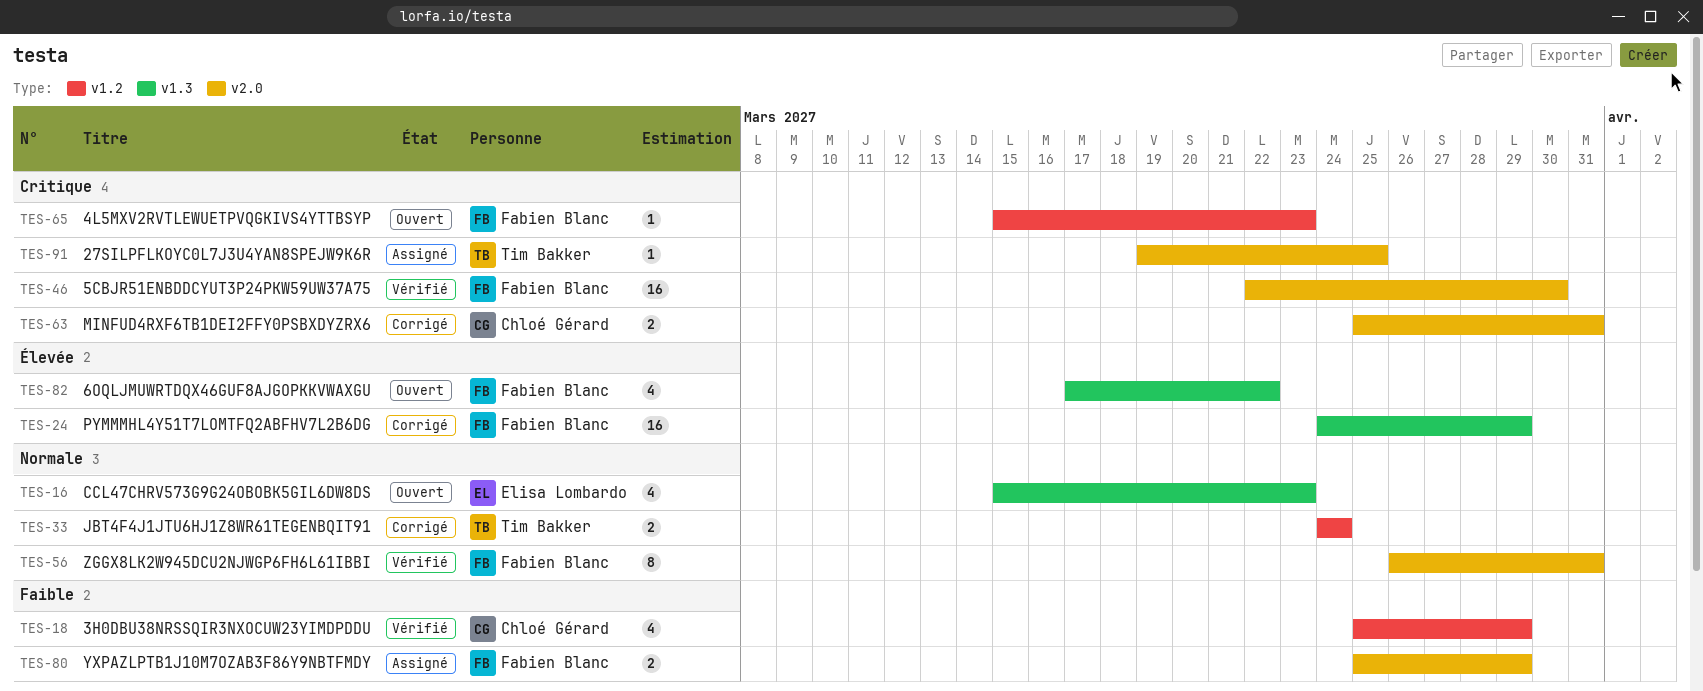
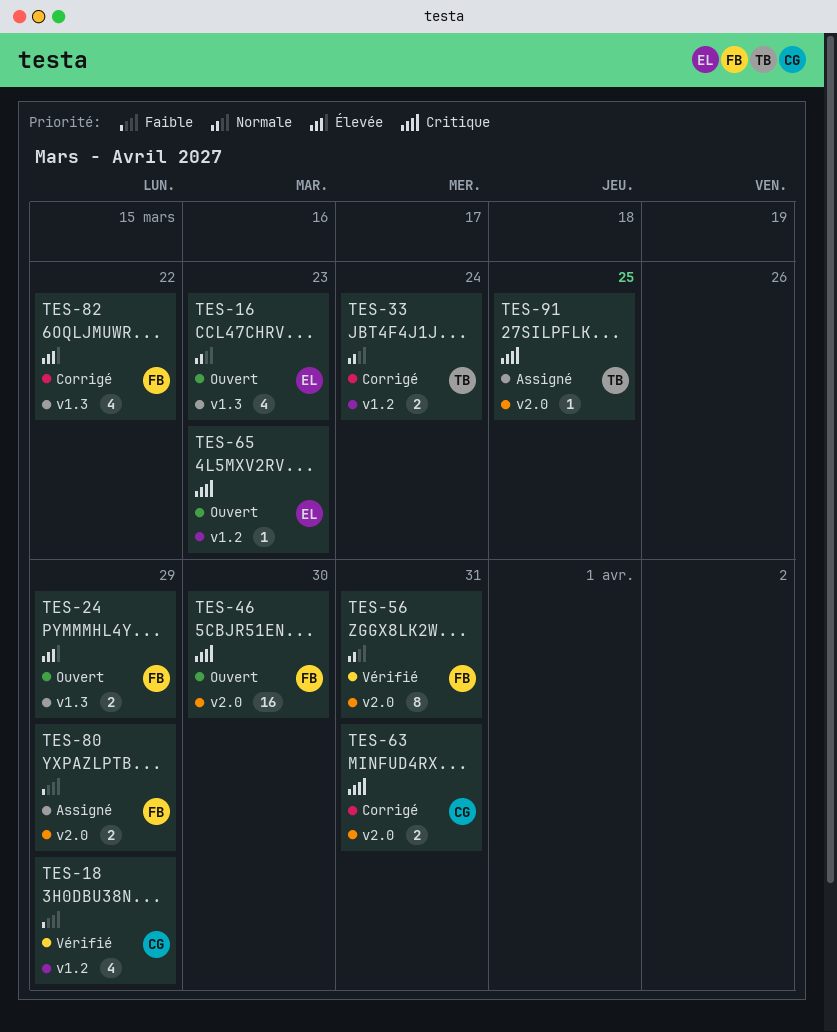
TES-24, status: Corrigé -> Ouvert
TES-24, estimate: 16 -> 2
TES-46, status: Vérifié -> Ouvert
TES-65, owner: Fabien Blanc -> Elisa Lombardo
TES-82, status: Ouvert -> Corrigé

